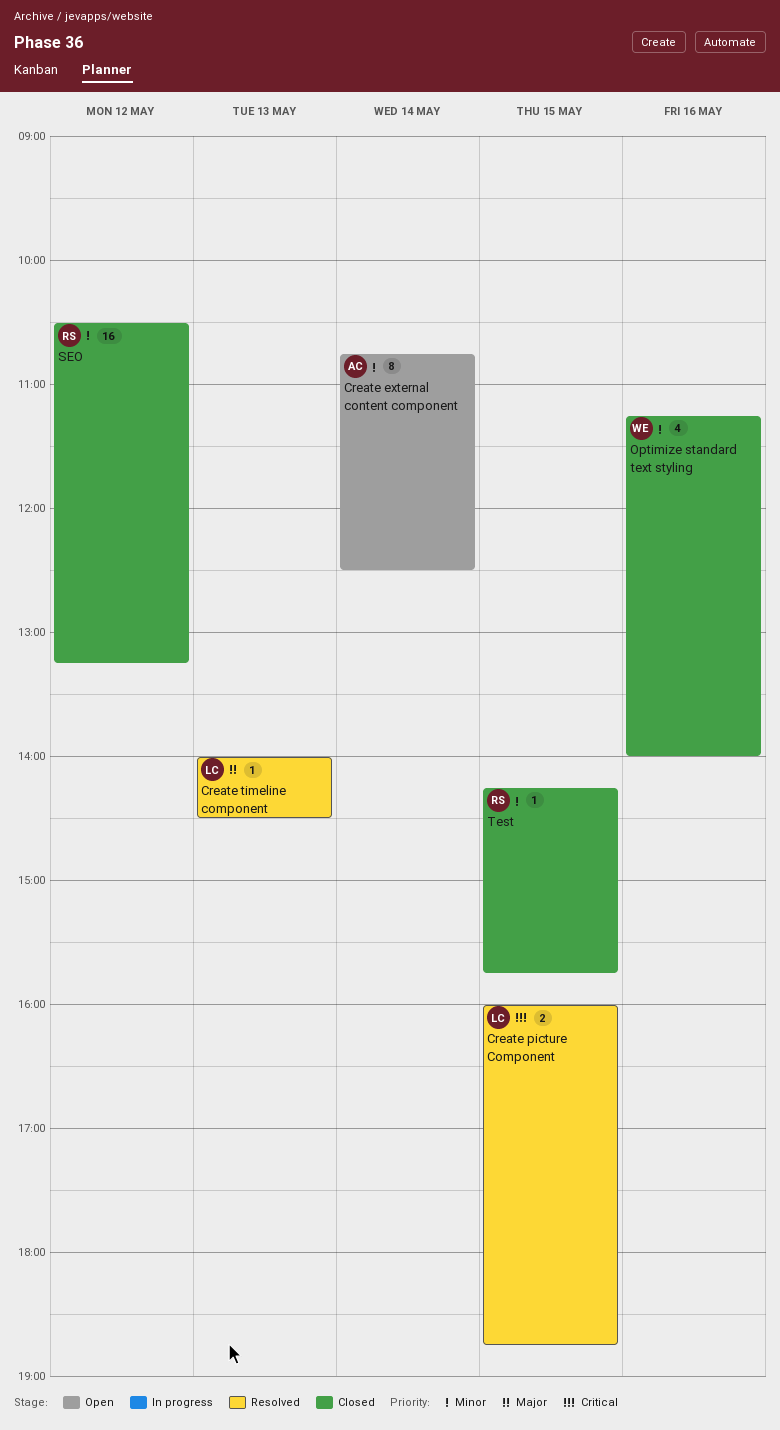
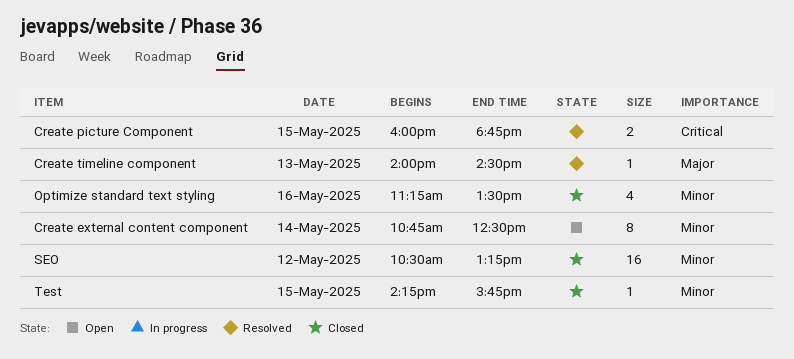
Optimize standard text styling, ends: 14:00 -> 13:30

